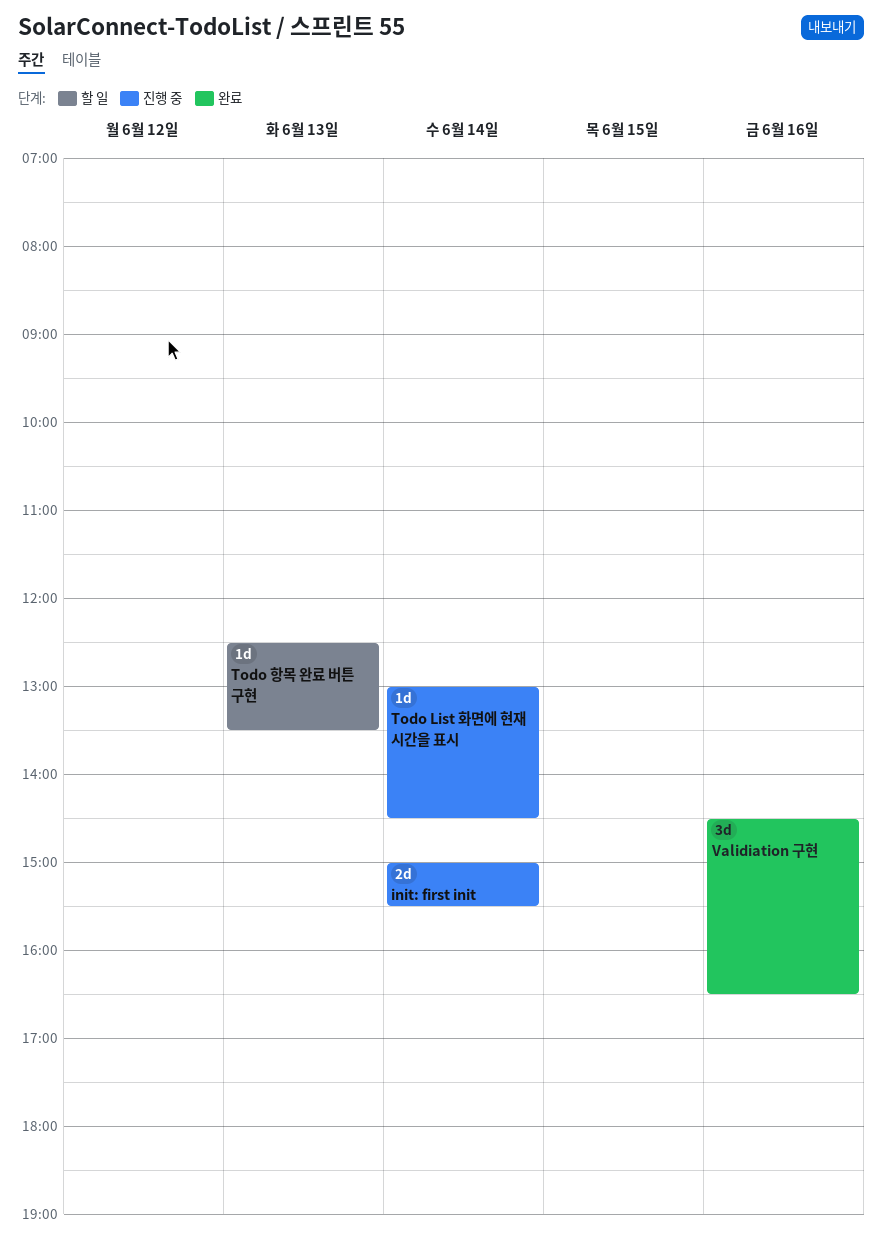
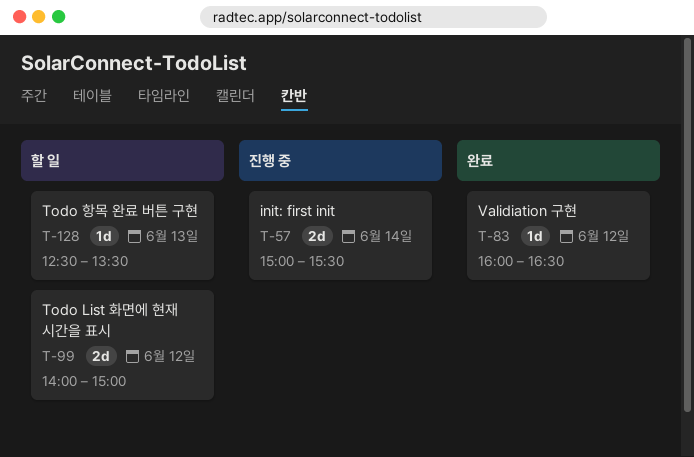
Todo List 화면에 현재 시간을 표시, status: 진행 중 -> 할 일
Todo List 화면에 현재 시간을 표시, estimate: 1d -> 2d
Todo List 화면에 현재 시간을 표시, day: Jun 14 -> Jun 12
Todo List 화면에 현재 시간을 표시, begins: 13:00 -> 14:00
Todo List 화면에 현재 시간을 표시, ends: 14:30 -> 15:00
Validiation 구현, estimate: 3d -> 1d
Validiation 구현, day: Jun 16 -> Jun 12
Validiation 구현, begins: 14:30 -> 16:00

